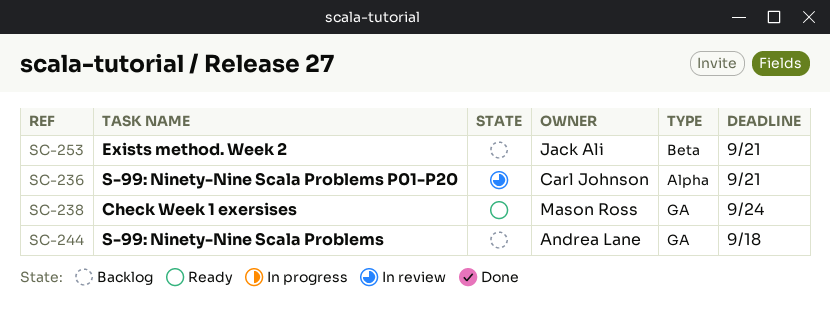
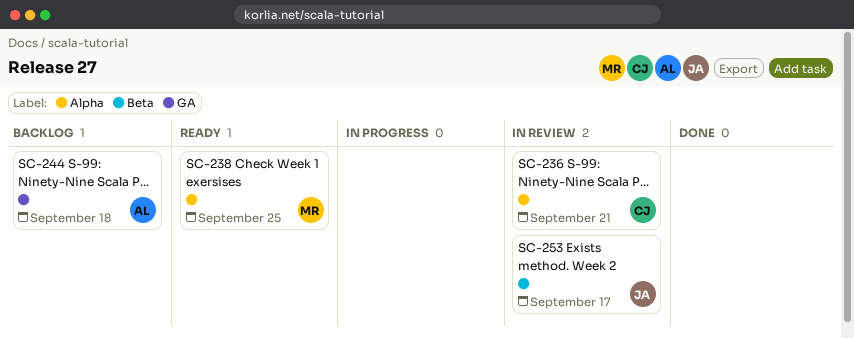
SC-238, label: GA -> Alpha
SC-238, due: Sep 24 -> Sep 25
SC-253, status: Backlog -> In review
SC-253, due: Sep 21 -> Sep 17

